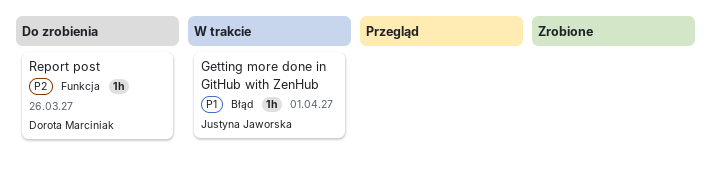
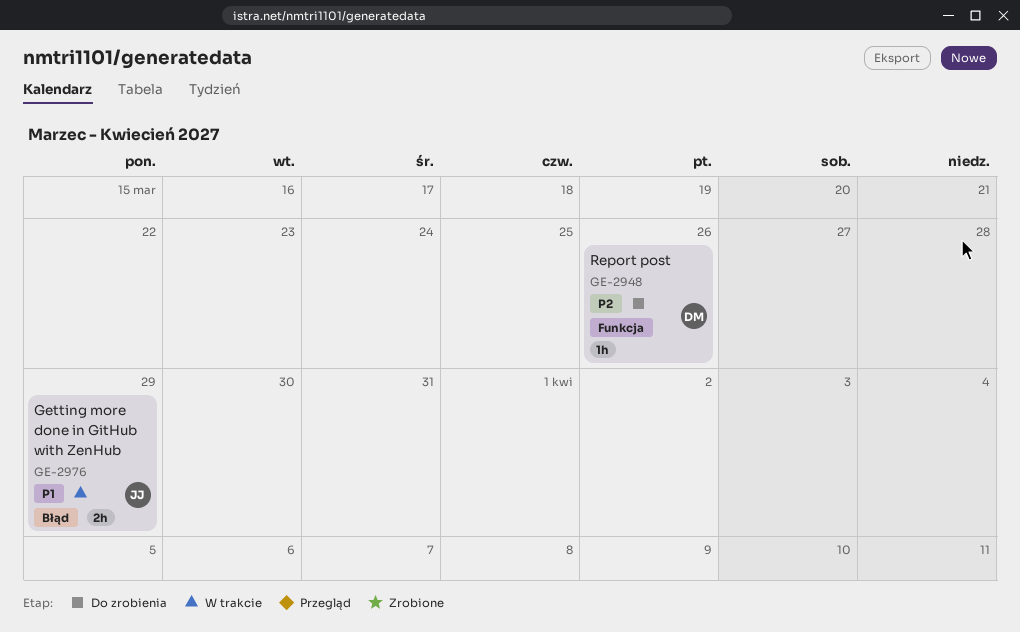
Getting more done in GitHub with ZenHub, estimate: 1h -> 2h
Getting more done in GitHub with ZenHub, due: Apr 1 -> Mar 29

